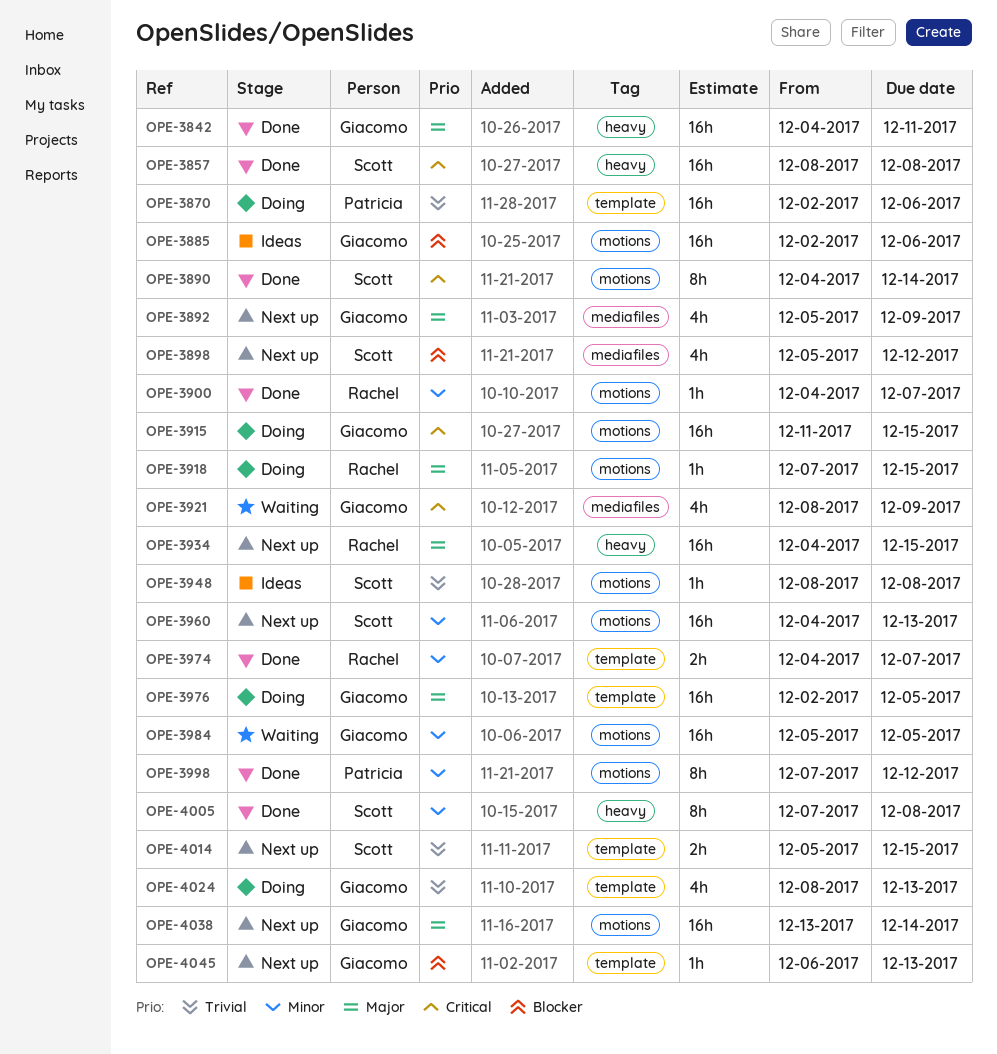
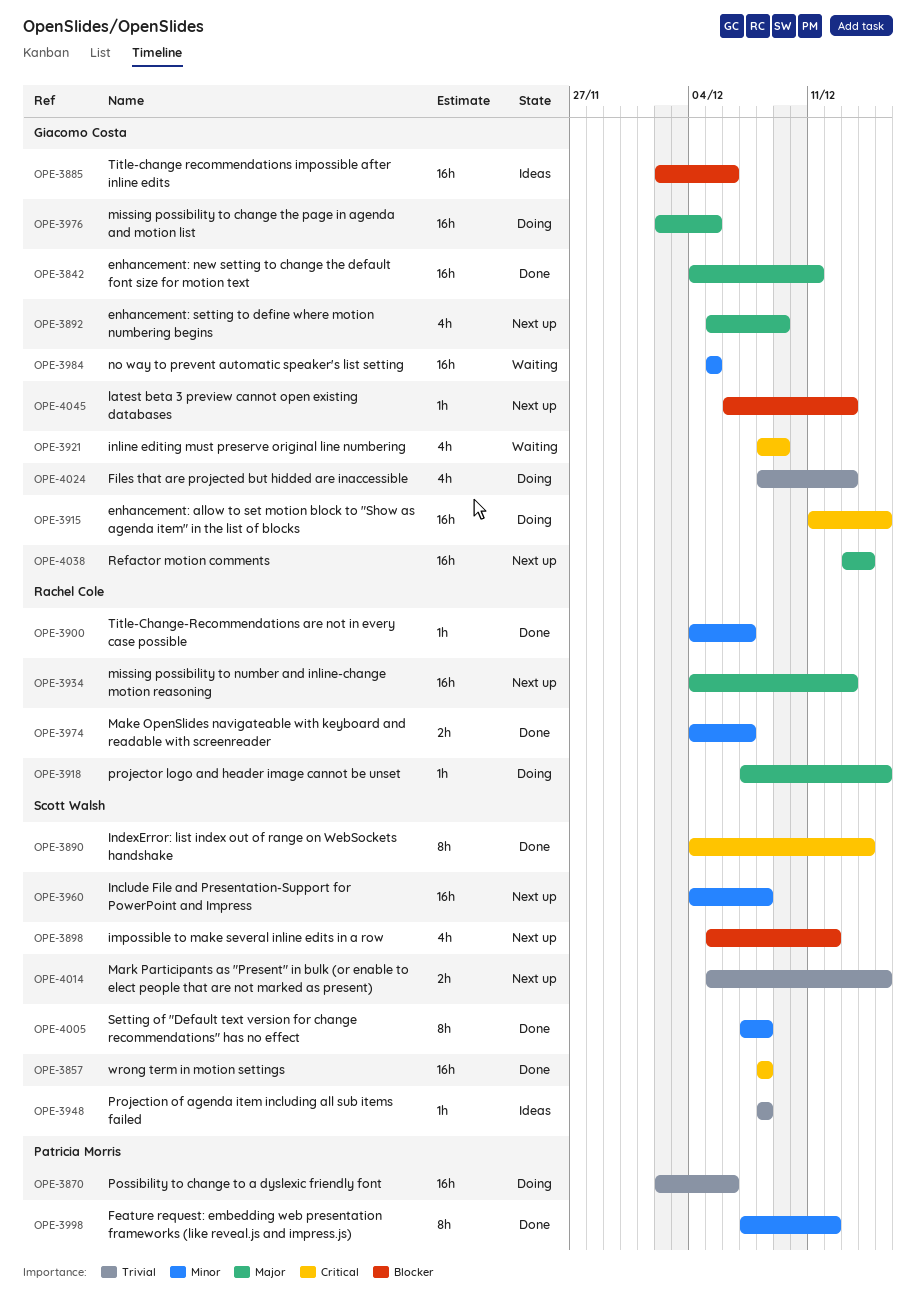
OPE-3934, due: Dec 15 -> Dec 13
OPE-3960, due: Dec 13 -> Dec 8

